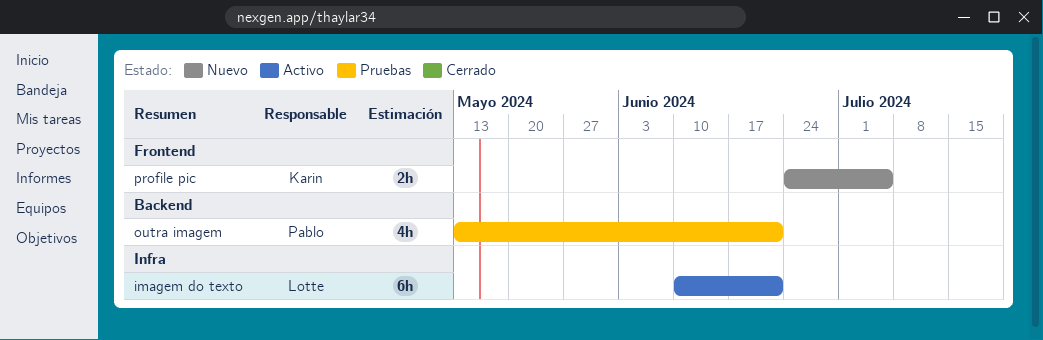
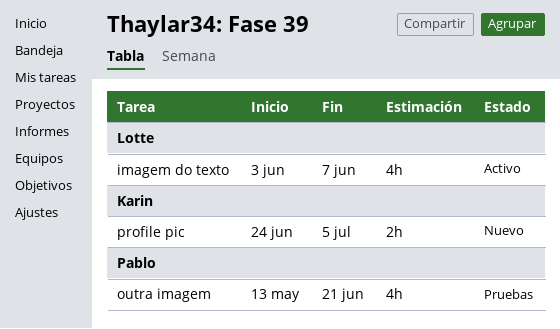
imagem do texto, estimate: 6h -> 4h
imagem do texto, start: Jun 10 -> Jun 3
imagem do texto, due: Jun 21 -> Jun 7

